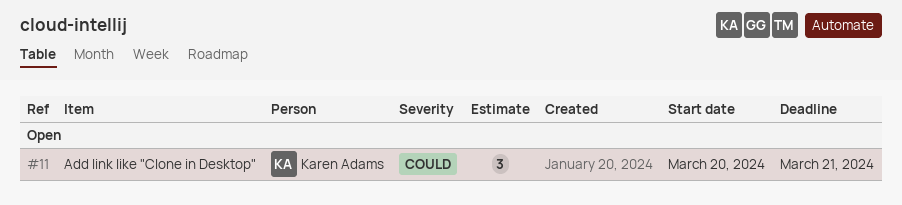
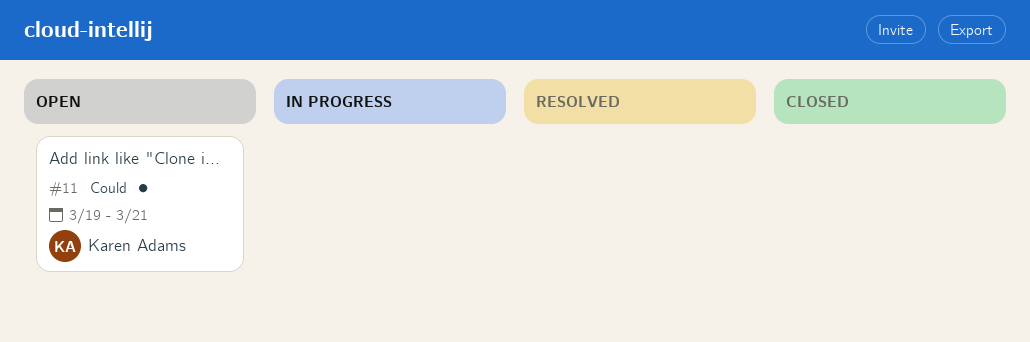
#11, estimate: 3 -> 1
#11, start: Mar 20 -> Mar 19

